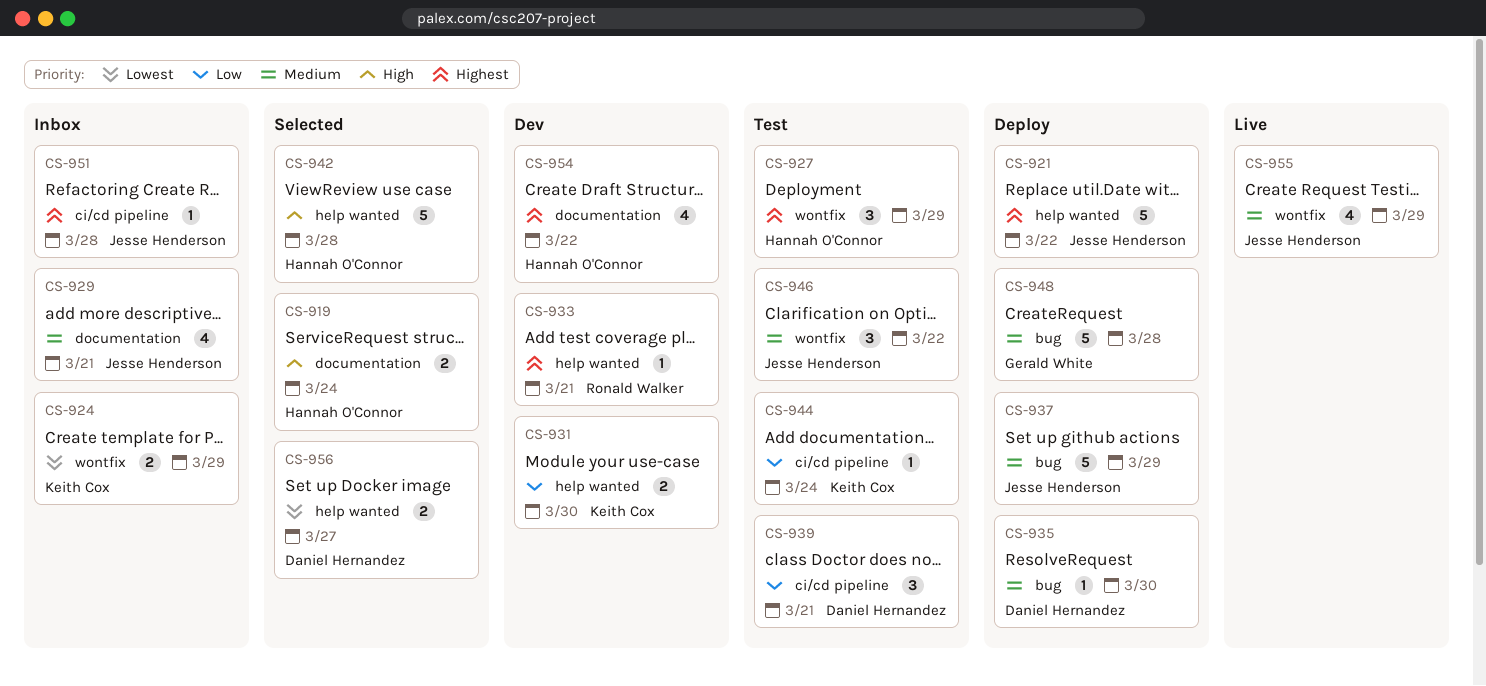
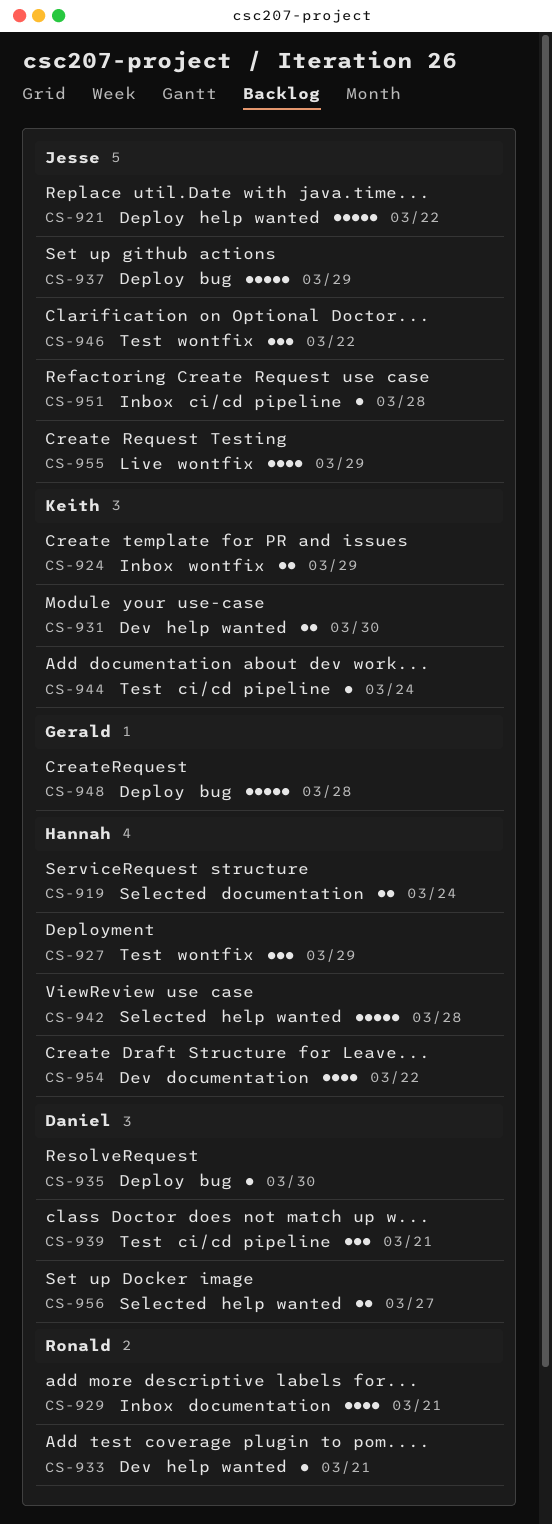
CS-929, owner: Jesse Henderson -> Ronald Walker

